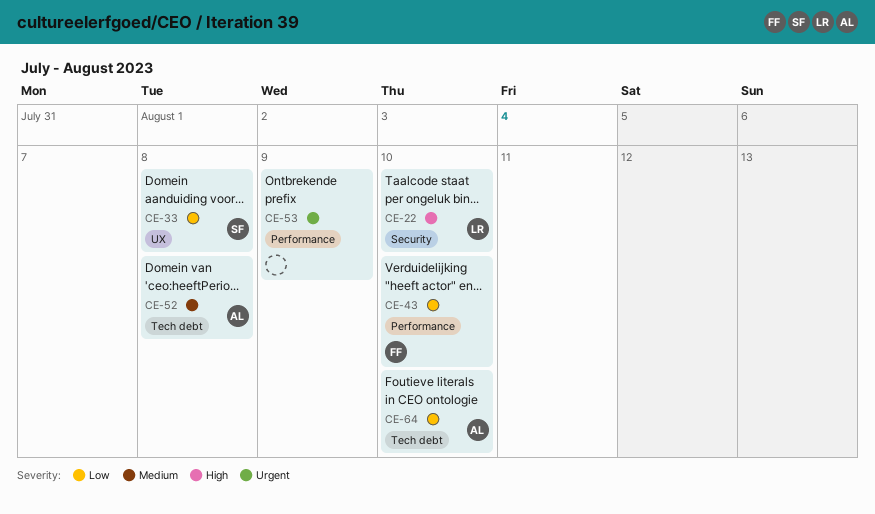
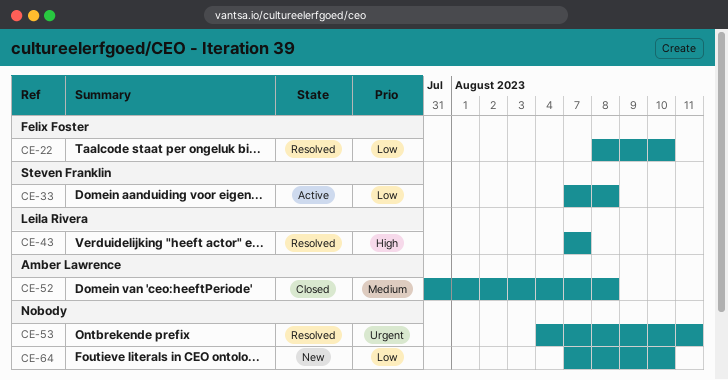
CE-22, owner: Leila Rivera -> Felix Foster
CE-22, priority: High -> Low
CE-43, owner: Felix Foster -> Leila Rivera
CE-43, priority: Low -> High
CE-43, due: Aug 10 -> Aug 7
CE-53, due: Aug 9 -> Aug 11
CE-64, owner: Amber Lawrence -> none

